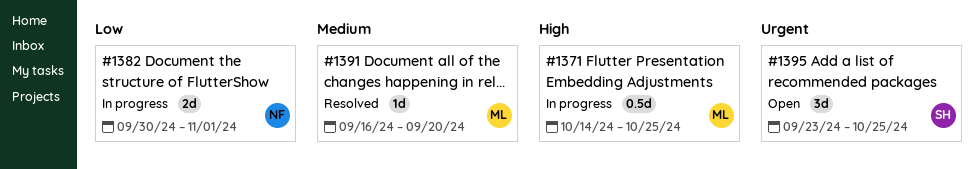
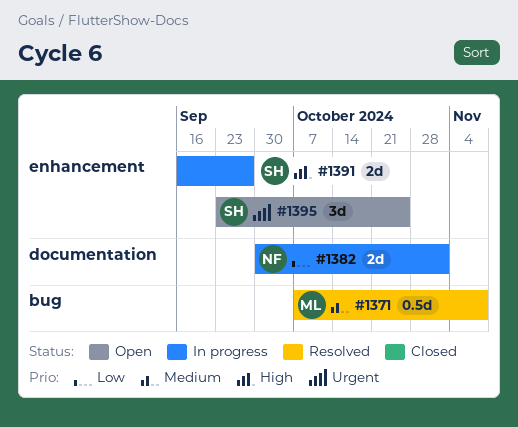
#1371, status: In progress -> Resolved
#1371, priority: High -> Medium
#1371, start: Oct 14 -> Oct 7
#1371, due: Oct 25 -> Nov 8
#1391, status: Resolved -> In progress
#1391, owner: ML -> SH
#1391, priority: Medium -> High
#1391, estimate: 1d -> 2d
#1391, due: Sep 20 -> Sep 27

